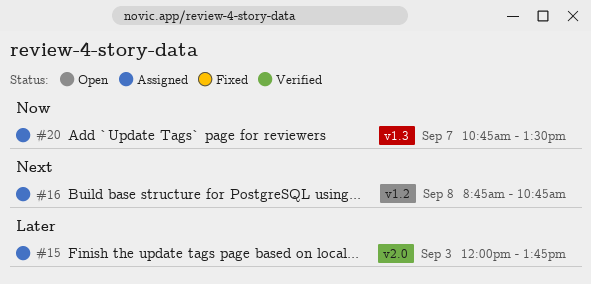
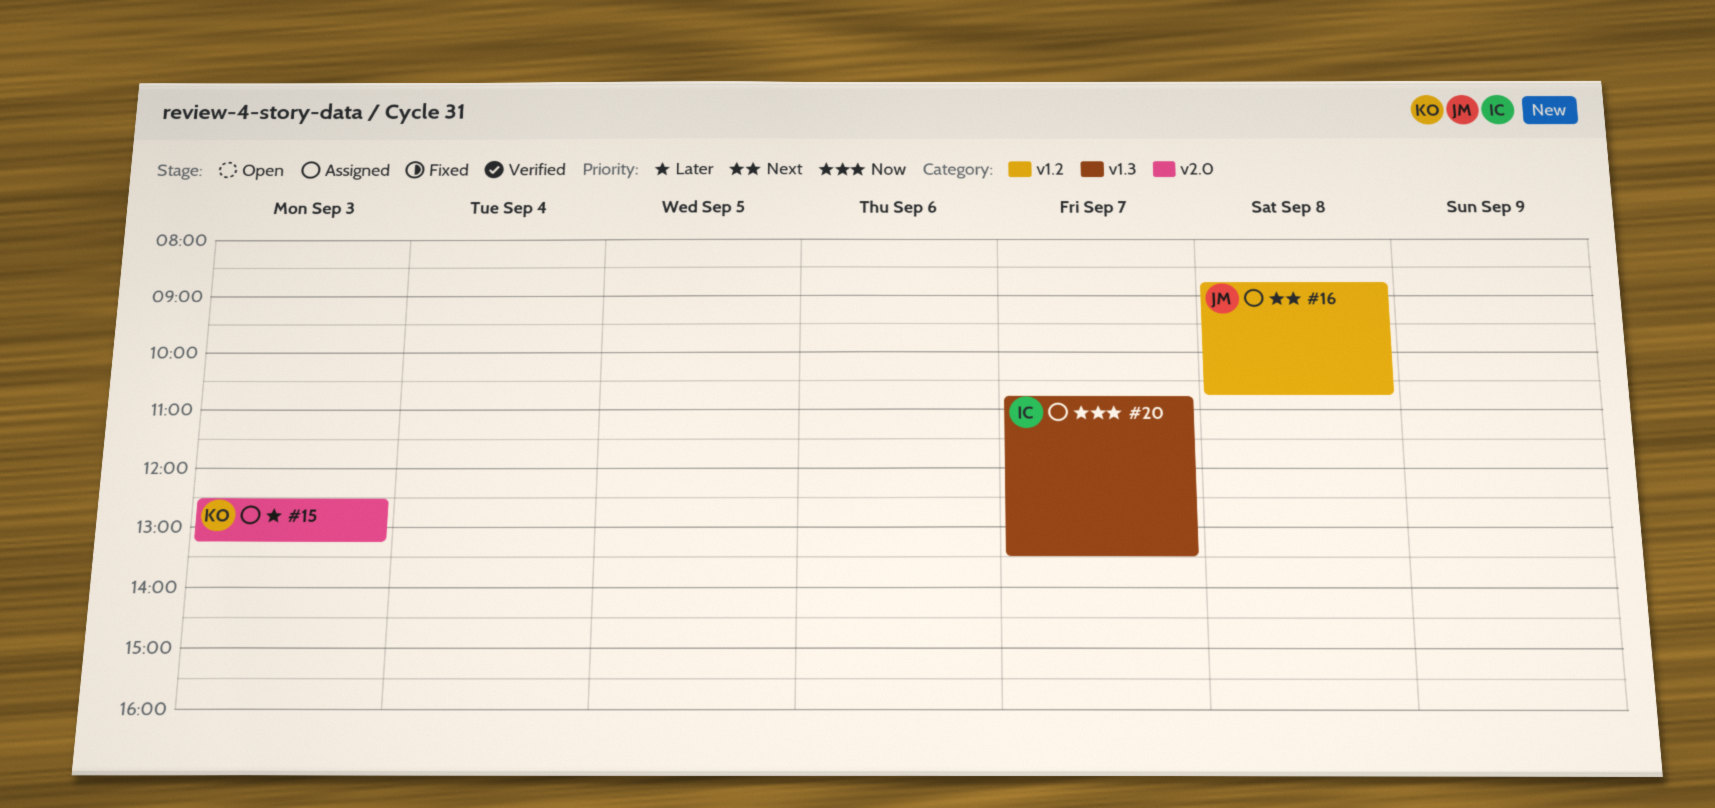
#15, begins: 12:00 -> 12:30
#15, ends: 13:45 -> 13:15

